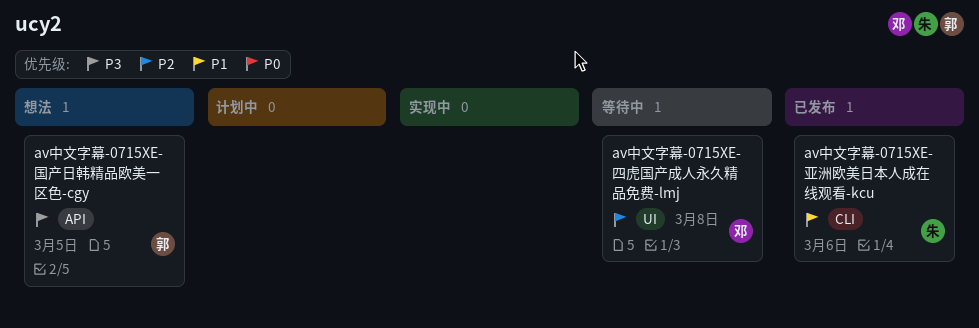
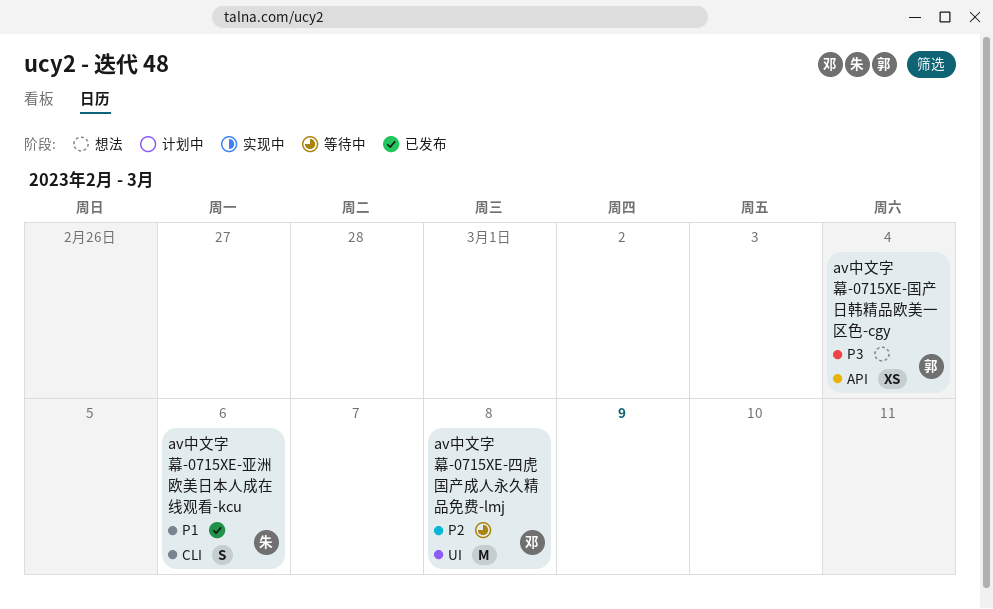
av中文字幕-0715XE-国产日韩精品欧美一区色-cgy, due: Mar 5 -> Mar 4

